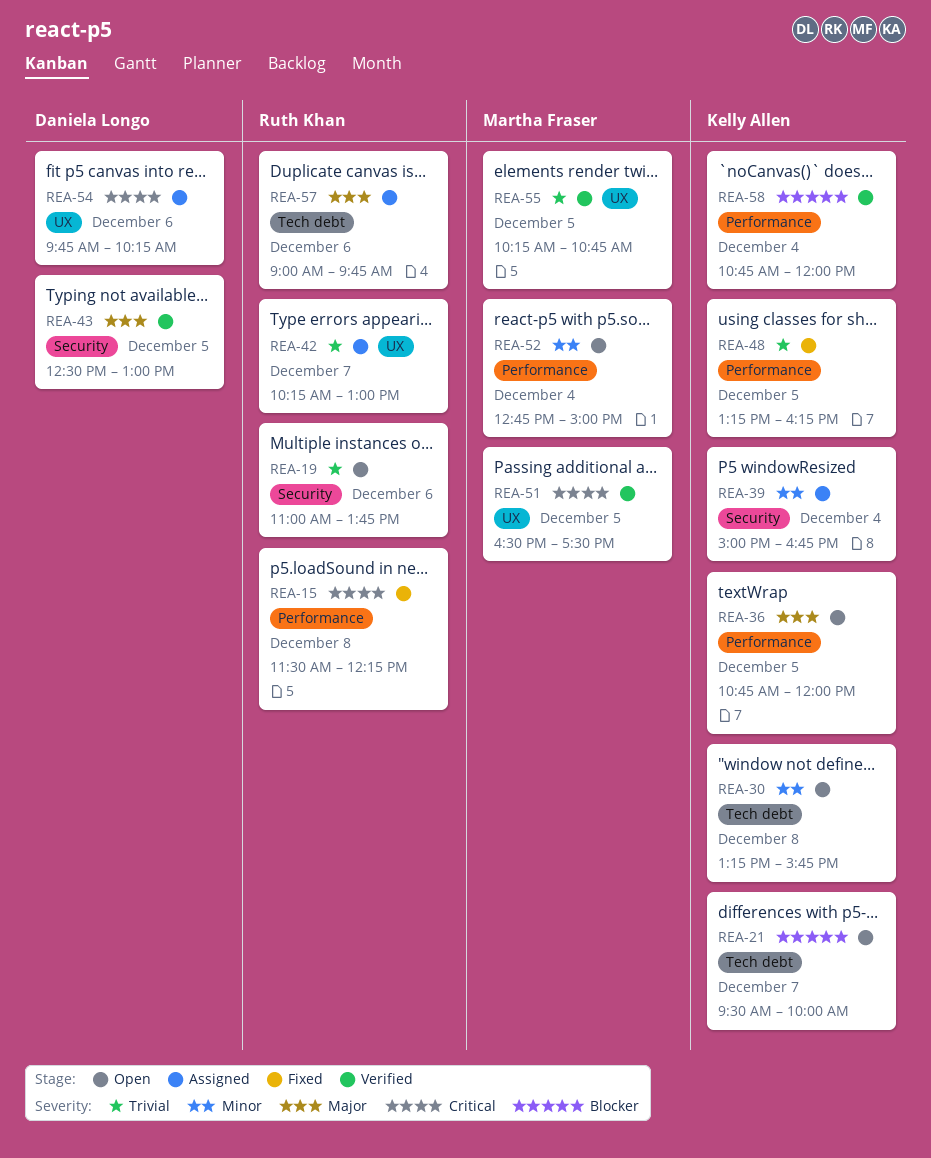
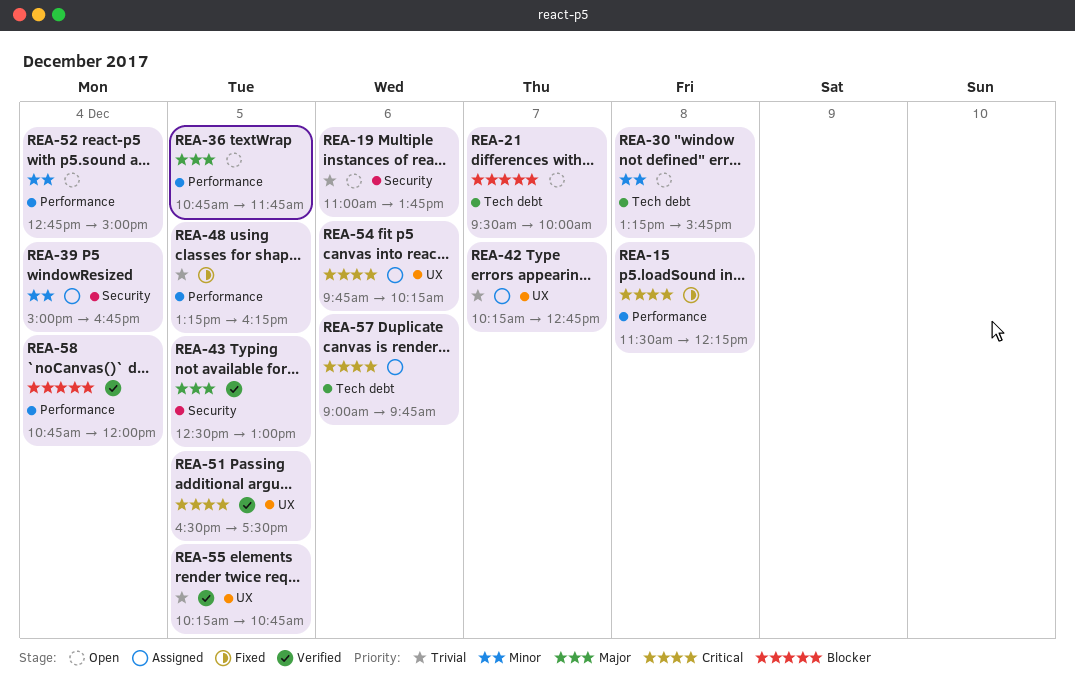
REA-36, ends: 12:00 -> 11:45
REA-42, ends: 13:00 -> 12:45
REA-57, priority: Major -> Critical

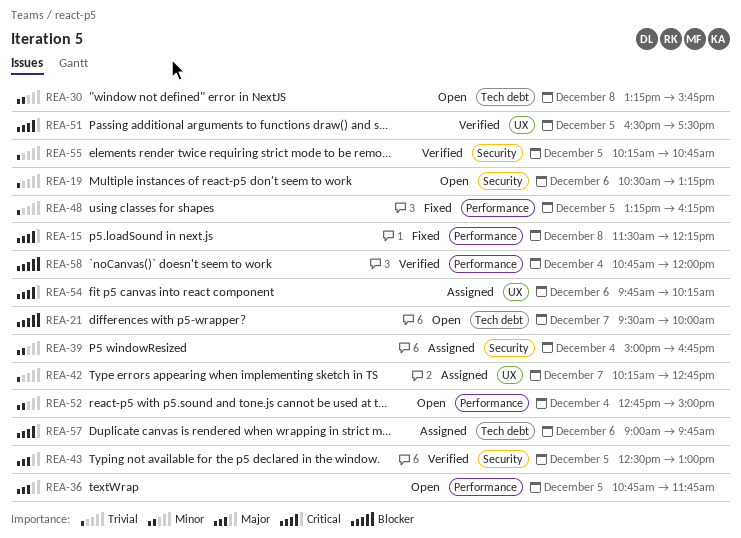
REA-19, begins: 11:00 -> 10:30
REA-19, ends: 13:45 -> 13:15
REA-55, label: UX -> Security

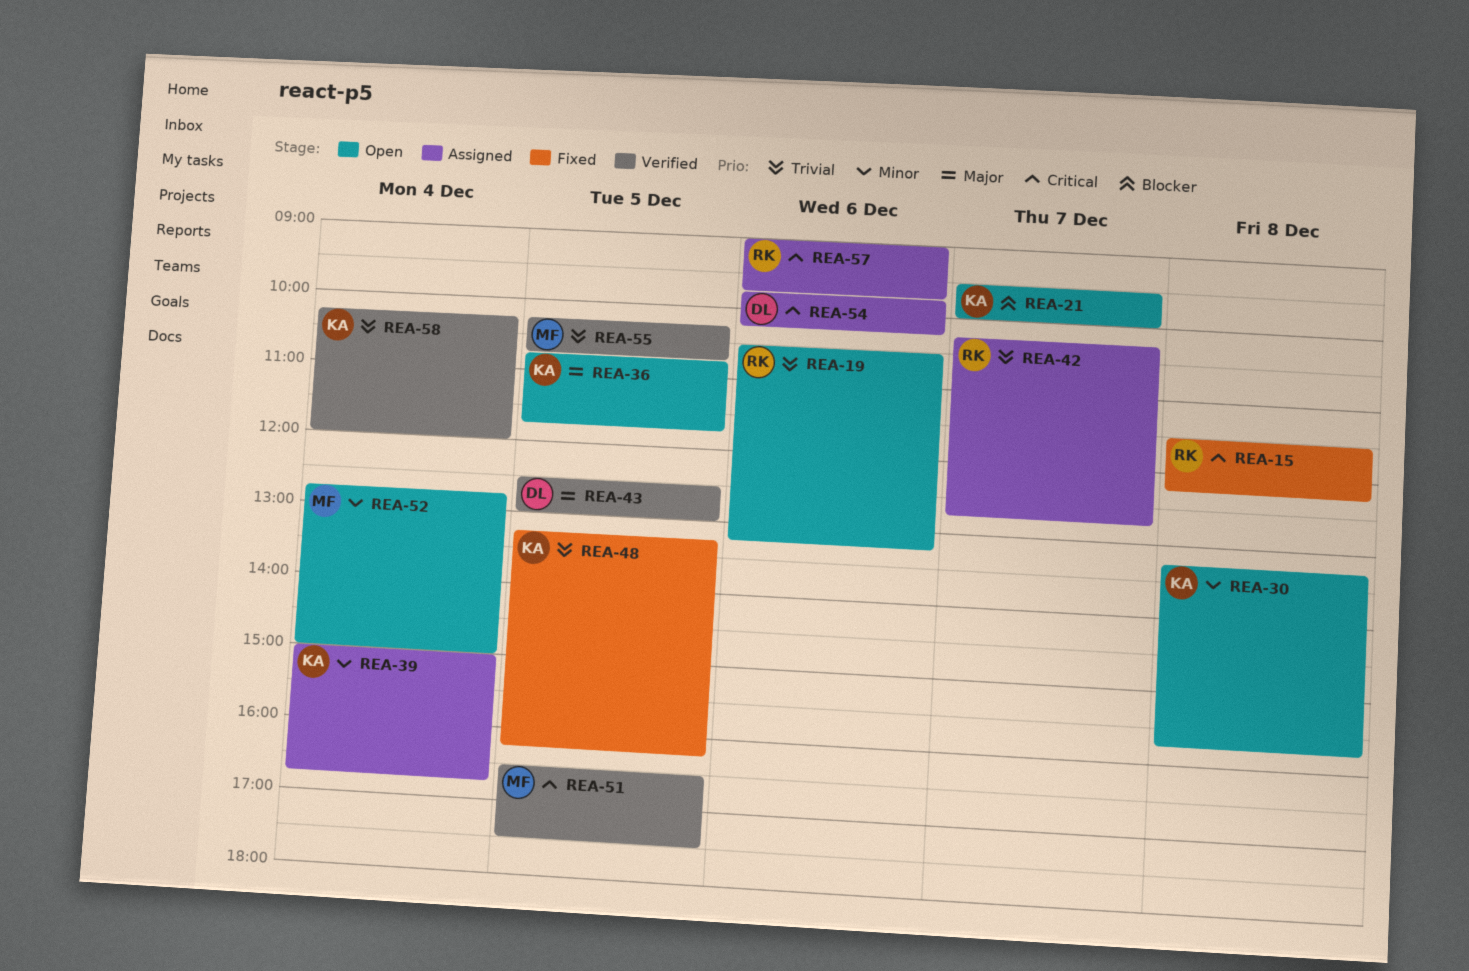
REA-58, priority: Blocker -> Trivial
REA-58, begins: 10:45 -> 10:15

